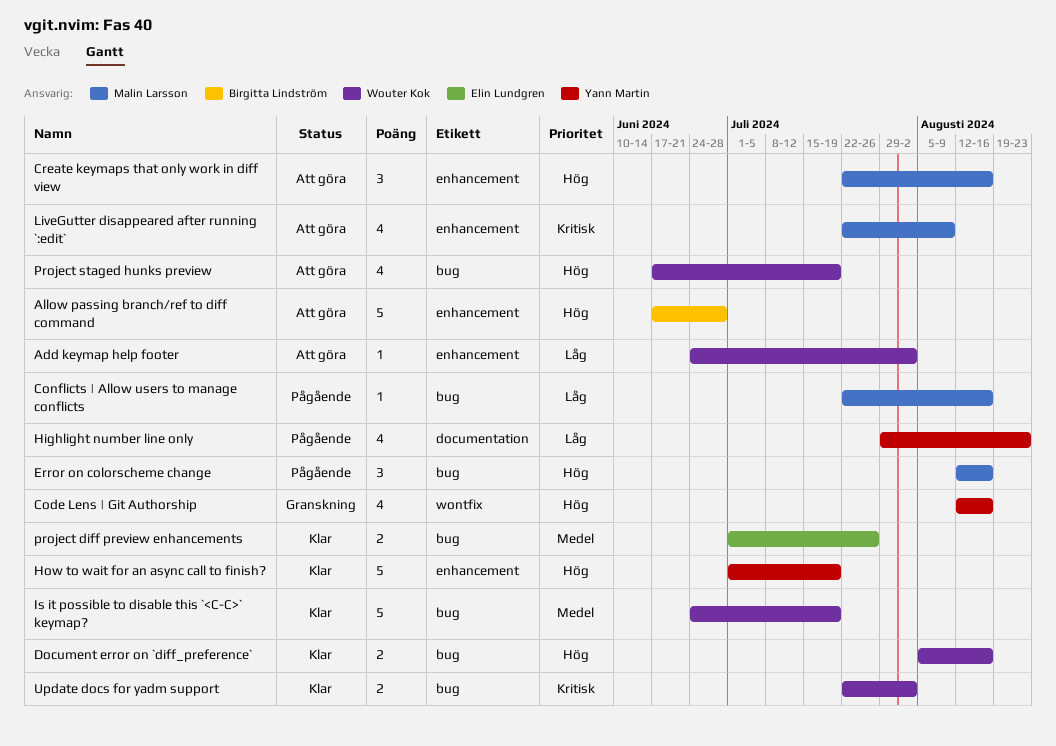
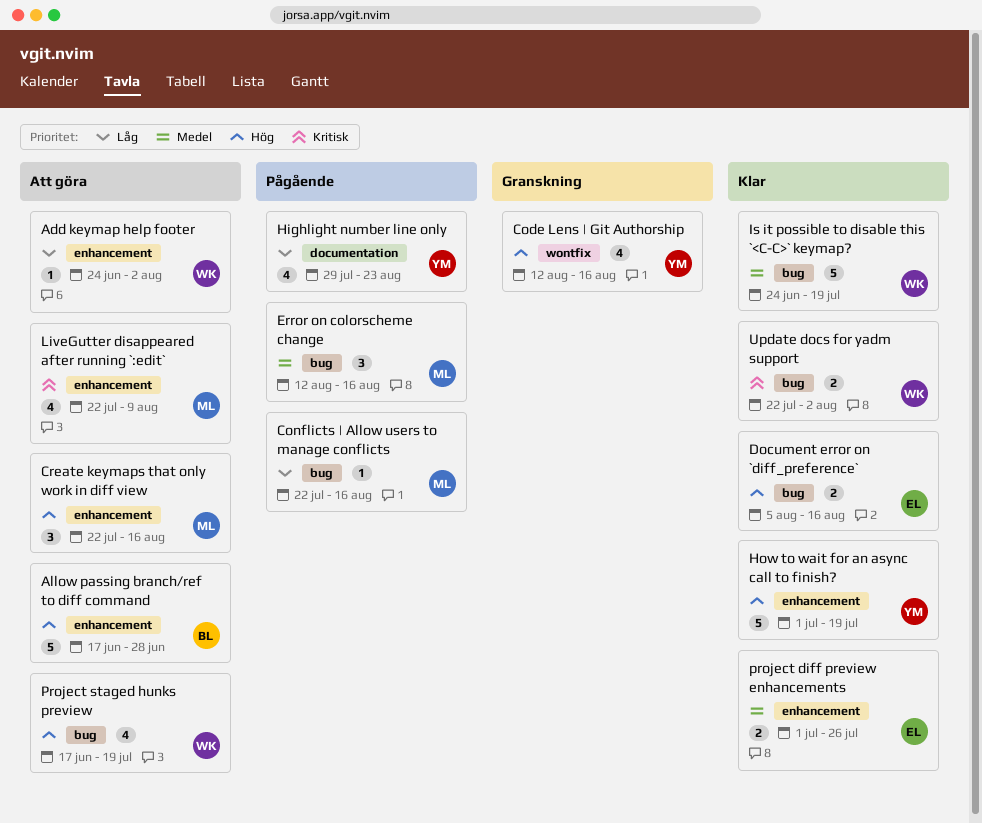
Document error on `diff_preference`, owner: Wouter Kok -> Elin Lundgren
Error on colorscheme change, priority: Hög -> Medel
project diff preview enhancements, label: bug -> enhancement

